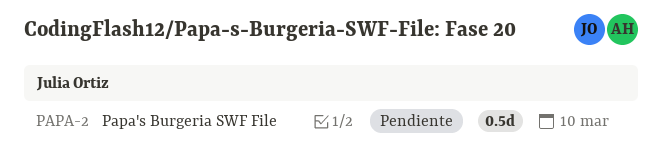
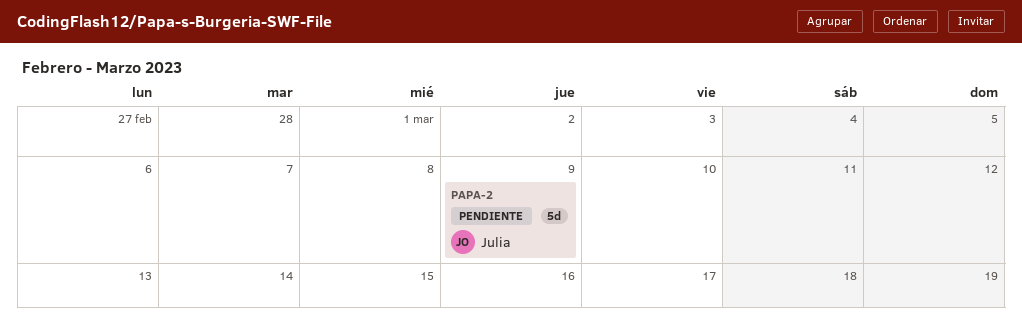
PAPA-2, estimate: 0.5d -> 5d
PAPA-2, due: Mar 10 -> Mar 9

